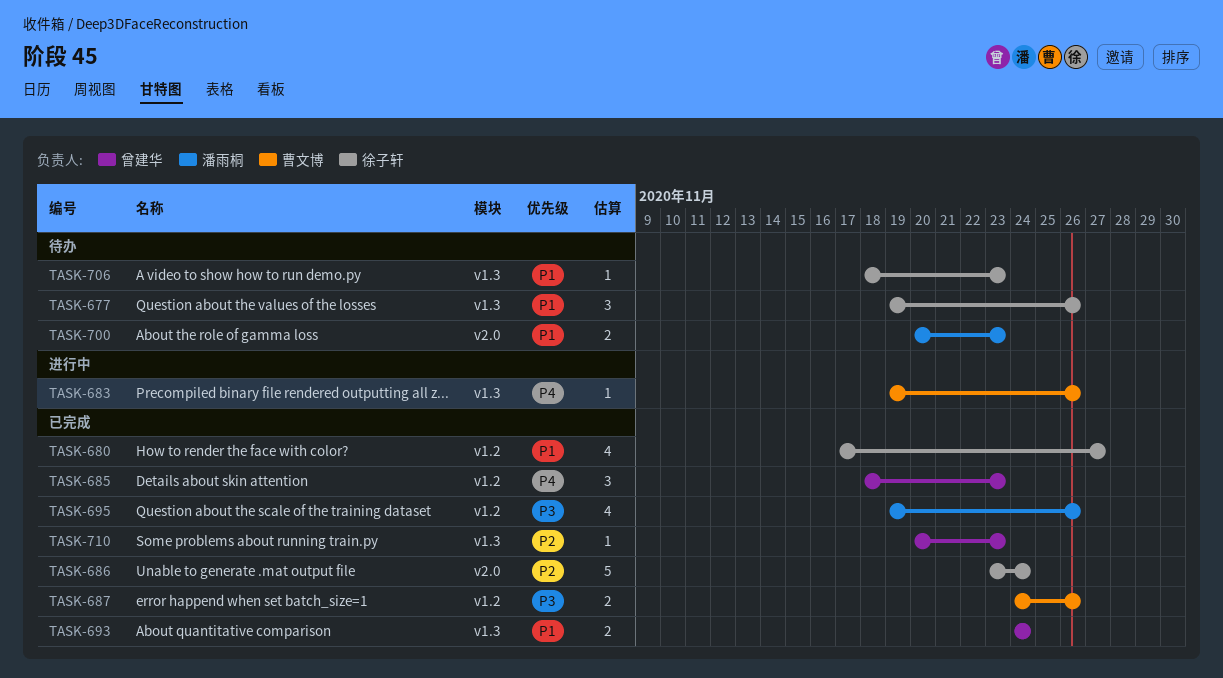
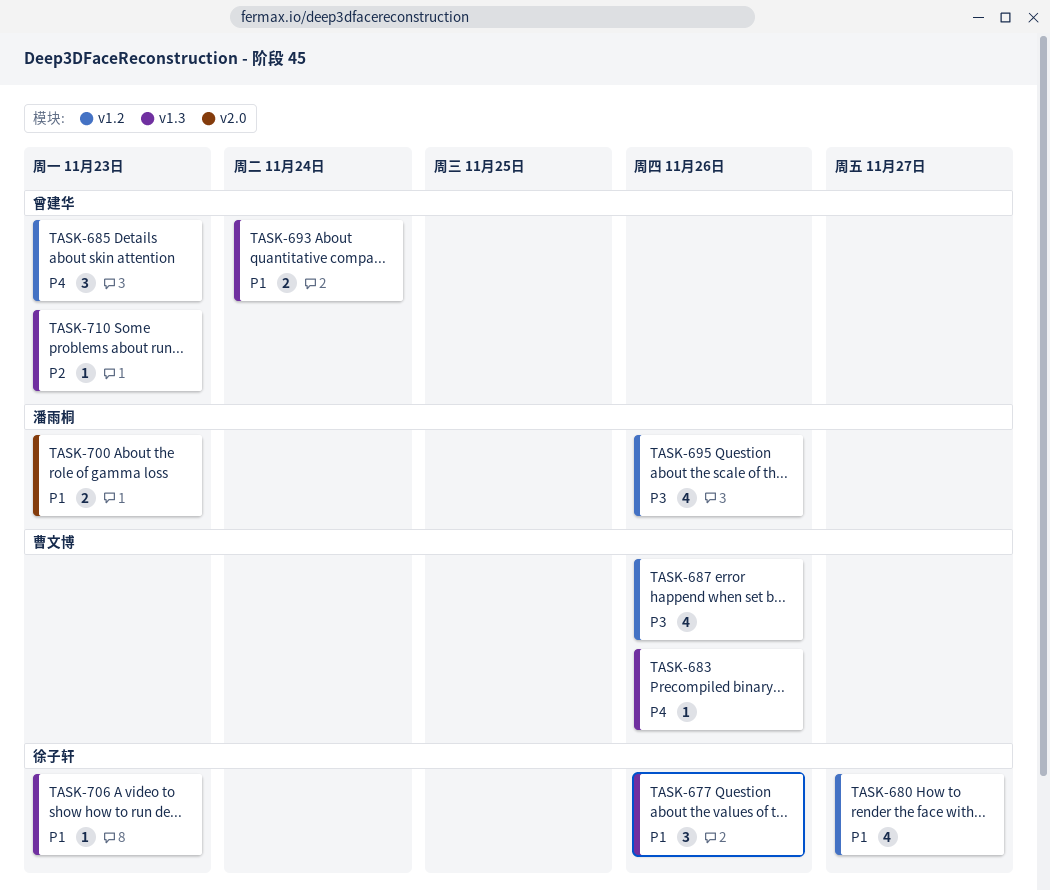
TASK-686: present -> none
TASK-687, estimate: 2 -> 4

